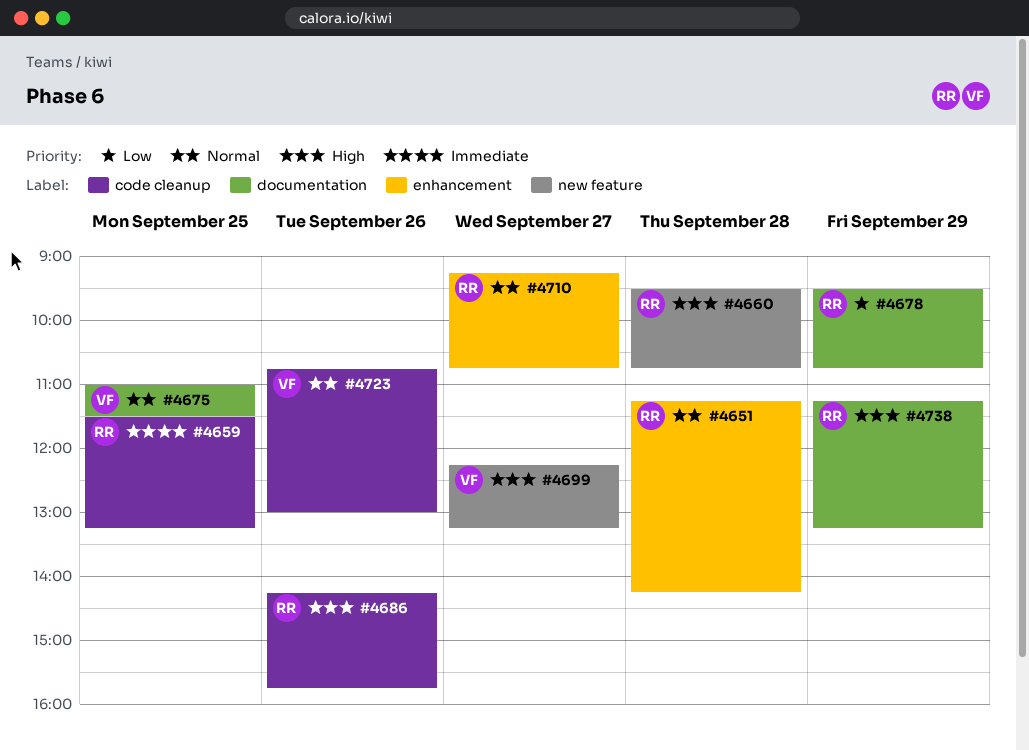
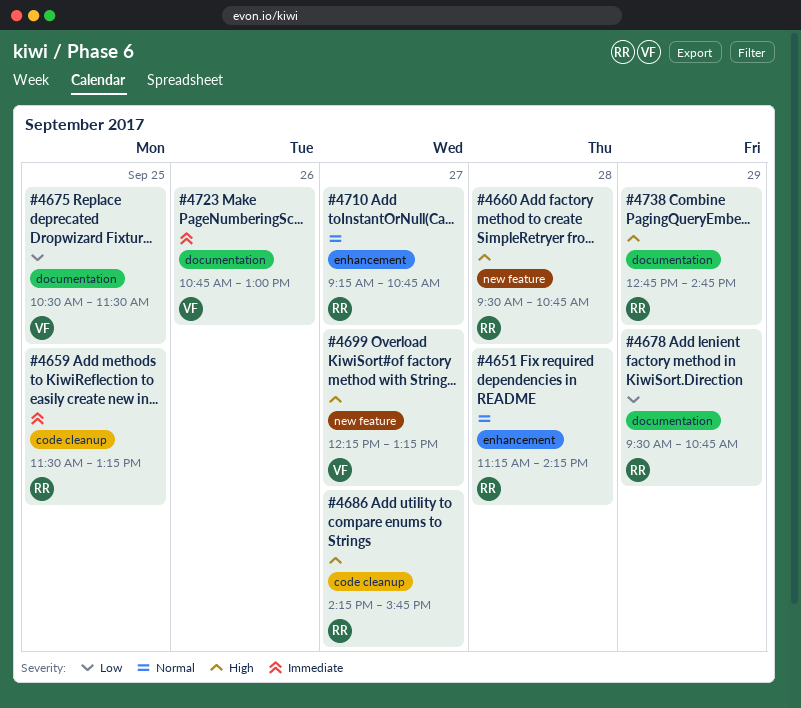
#4675, priority: Normal -> Low
#4675, begins: 11:00 -> 10:30
#4686, day: Sep 26 -> Sep 27
#4723, priority: Normal -> Immediate
#4723, label: code cleanup -> documentation
#4738, begins: 11:15 -> 12:45
#4738, ends: 13:15 -> 14:45

